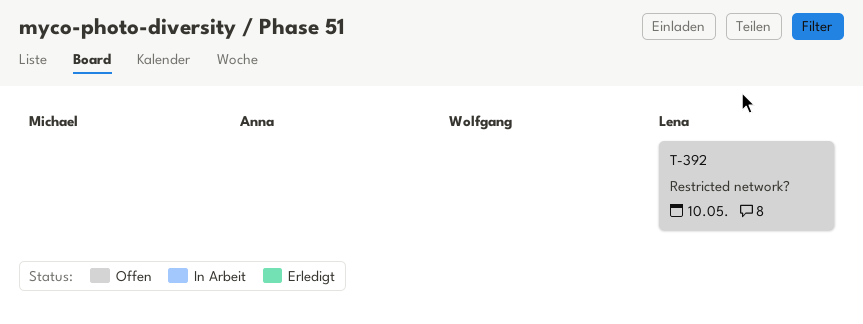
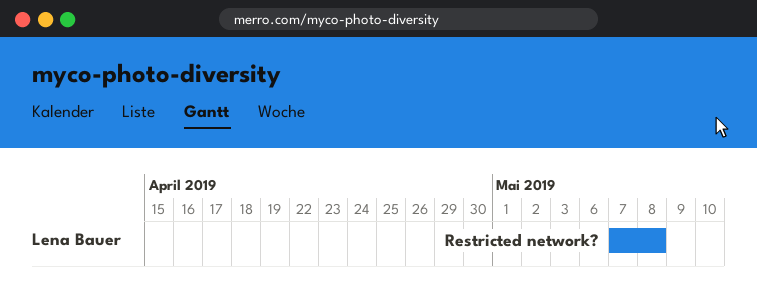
Restricted network?, due: May 10 -> May 8

